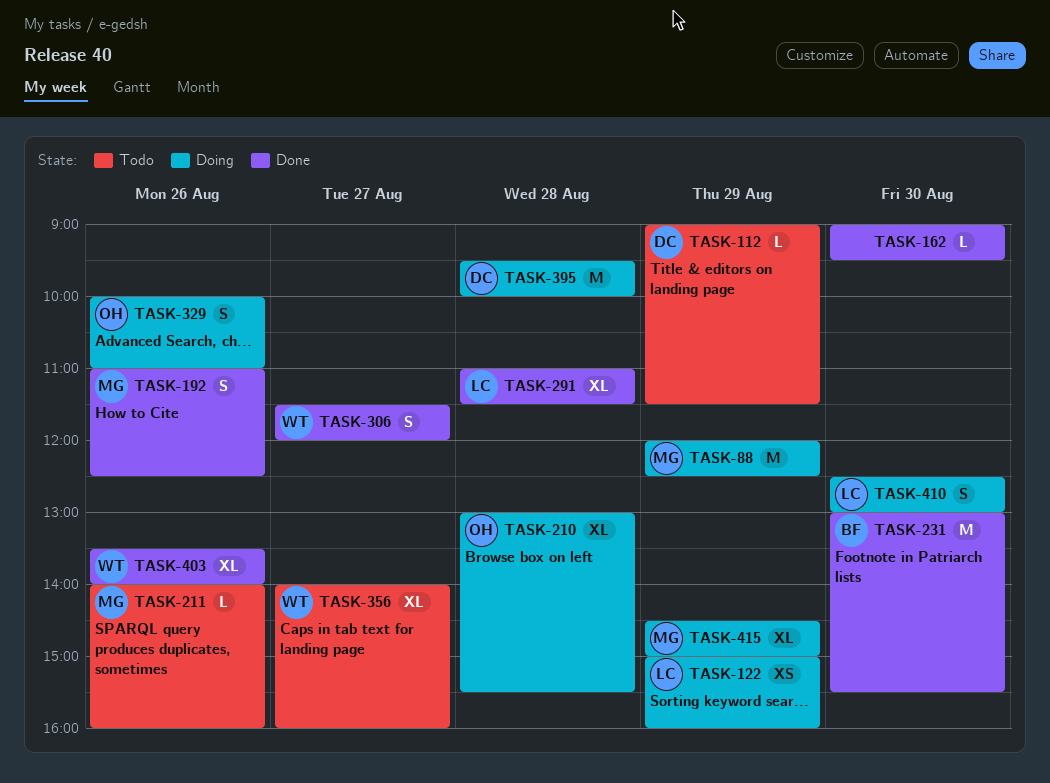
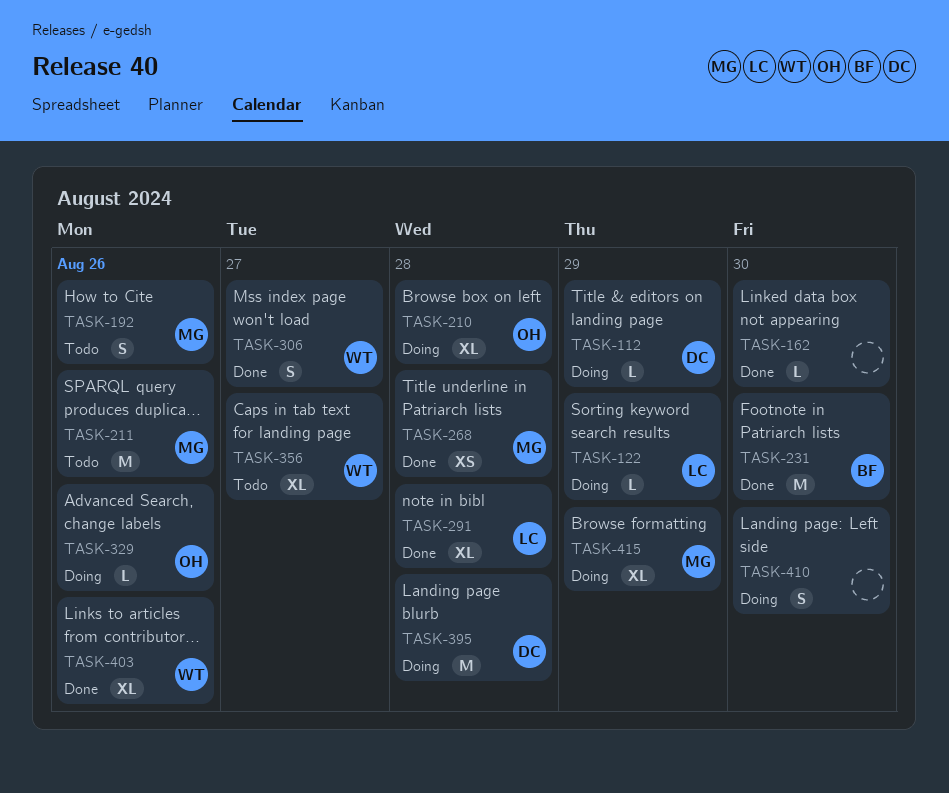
TASK-88: present -> none
TASK-112, status: Todo -> Doing
TASK-122, estimate: XS -> L
TASK-192, status: Done -> Todo
TASK-211, estimate: L -> M
TASK-268: none -> present
TASK-329, estimate: S -> L
TASK-410, owner: LC -> none

